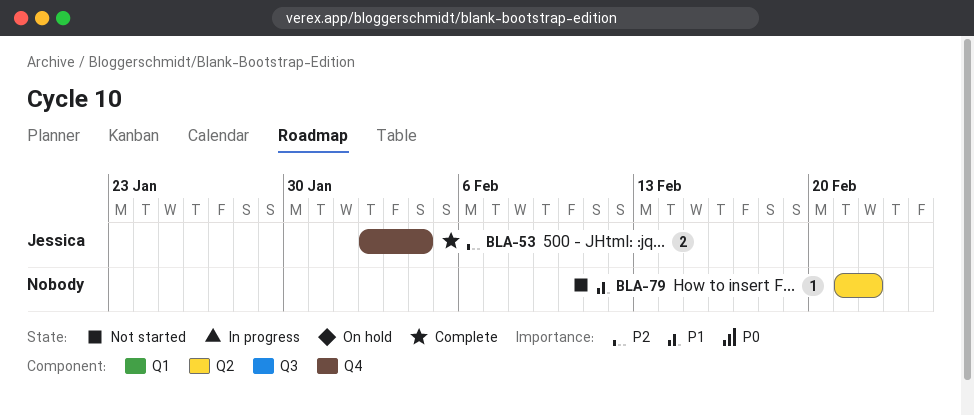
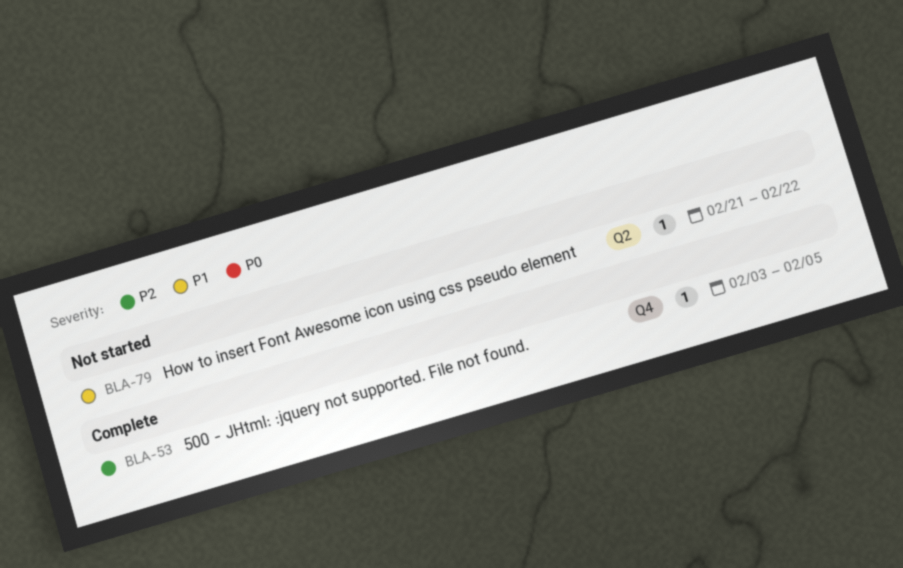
BLA-53, estimate: 2 -> 1
BLA-53, start: Feb 2 -> Feb 3
BLA-53, due: Feb 4 -> Feb 5

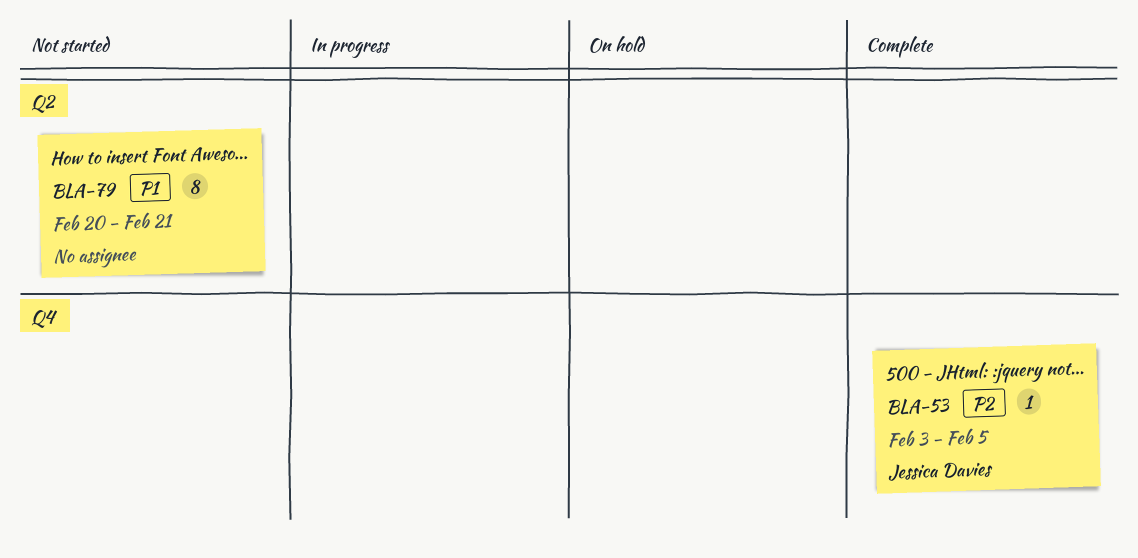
BLA-79, estimate: 1 -> 8
BLA-79, start: Feb 21 -> Feb 20
BLA-79, due: Feb 22 -> Feb 21

